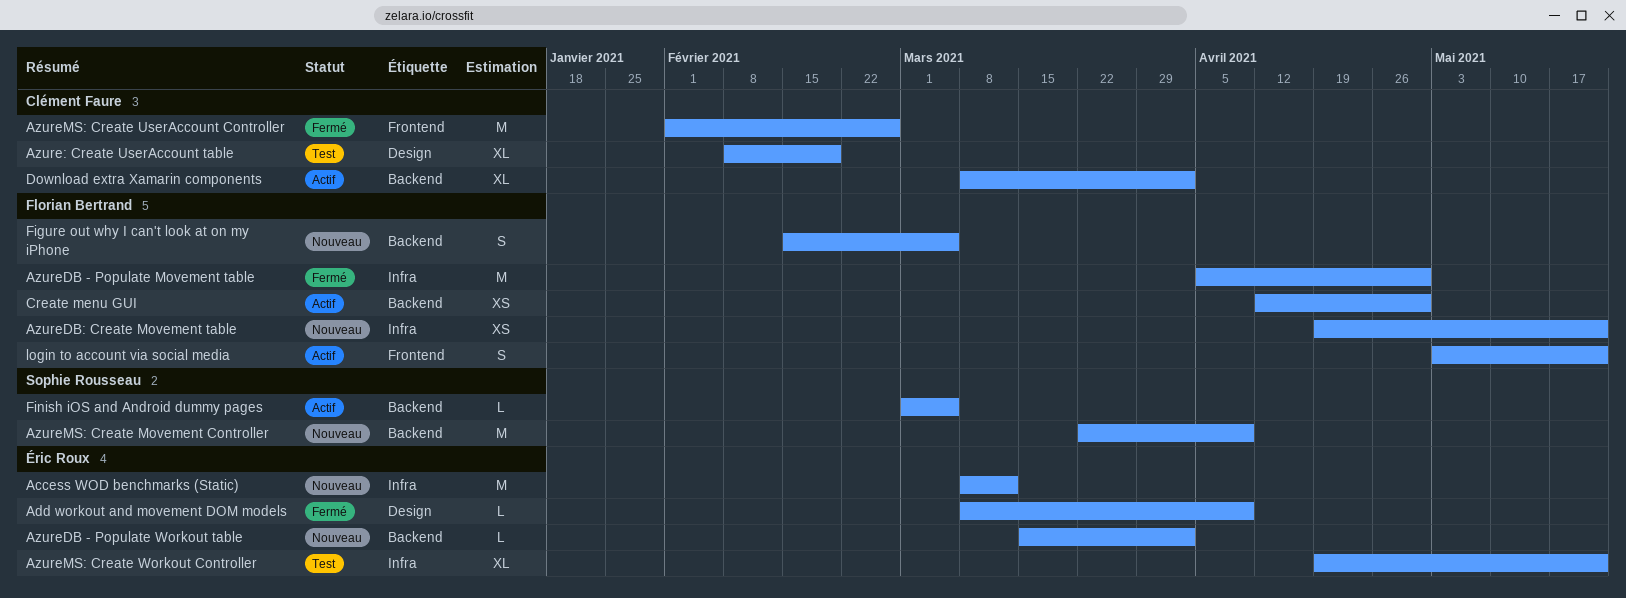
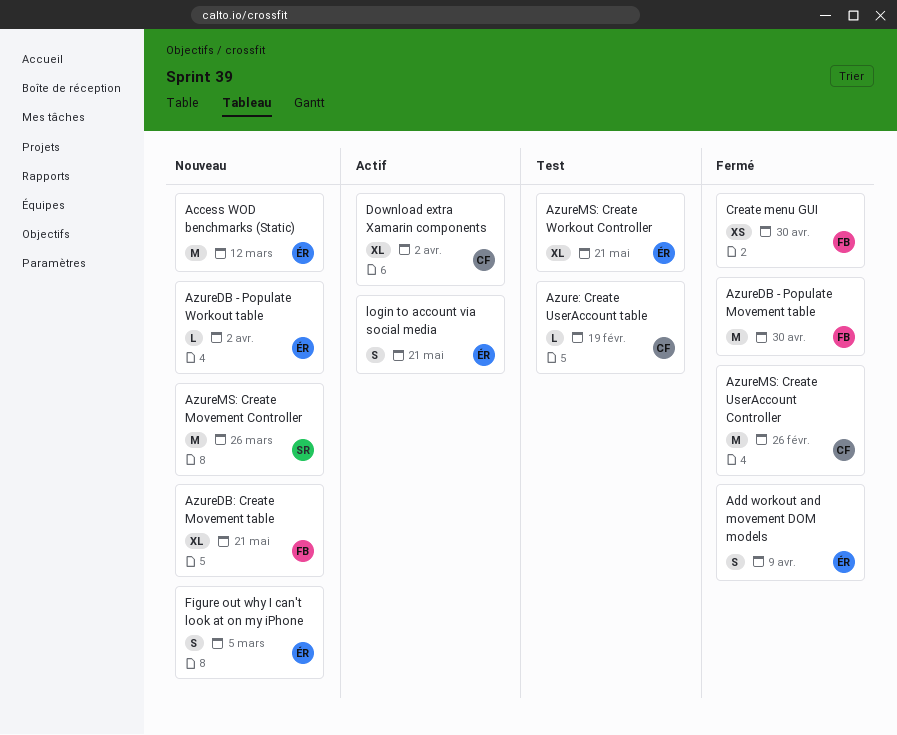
Add workout and movement DOM models, estimate: L -> S
Azure: Create UserAccount table, estimate: XL -> L
AzureDB: Create Movement table, estimate: XS -> XL
AzureMS: Create Movement Controller, due: Apr 9 -> Mar 26
Create menu GUI, status: Actif -> Fermé
Figure out why I can't look at on my iPhone, owner: Florian Bertrand -> Éric Roux
Finish iOS and Android dummy pages: present -> none
login to account via social media, owner: Florian Bertrand -> Éric Roux

